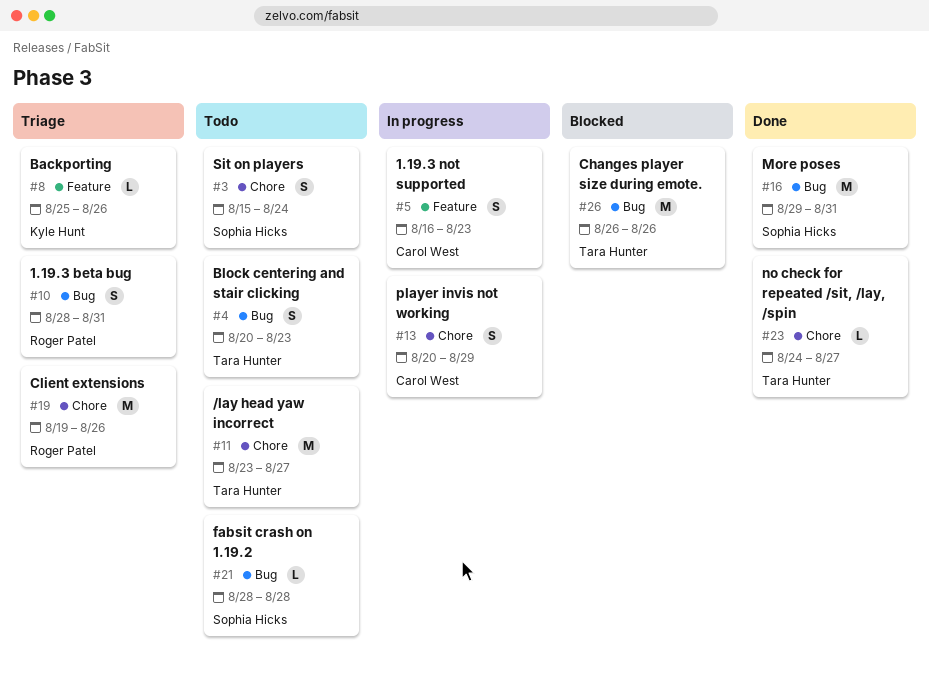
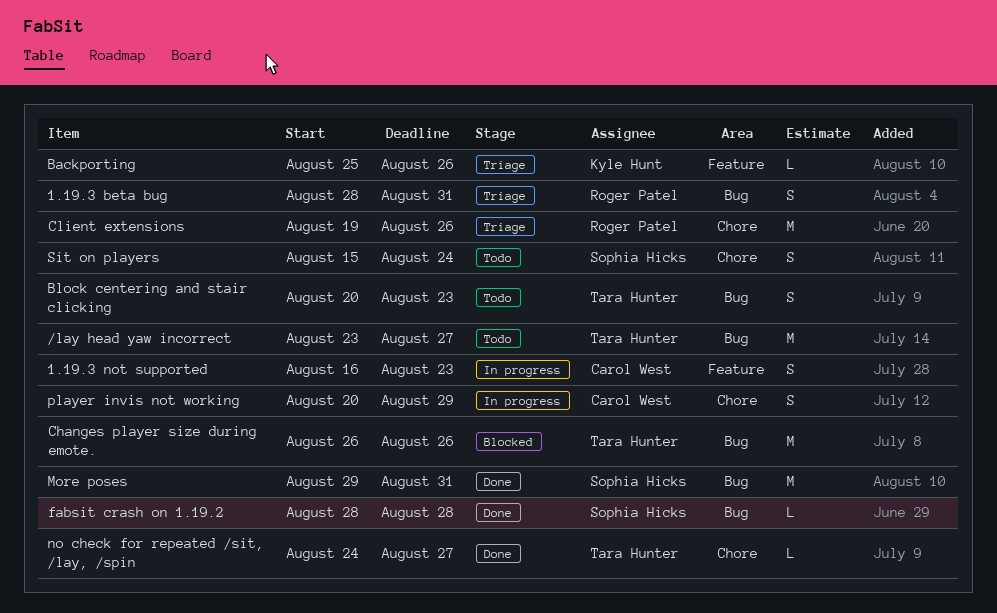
/lay head yaw incorrect, label: Chore -> Bug
fabsit crash on 1.19.2, status: Todo -> Done

